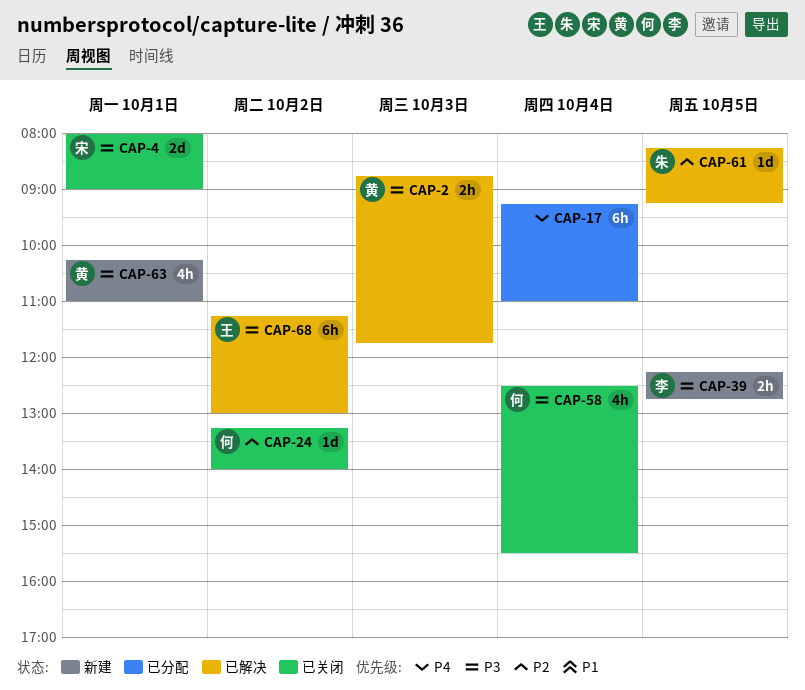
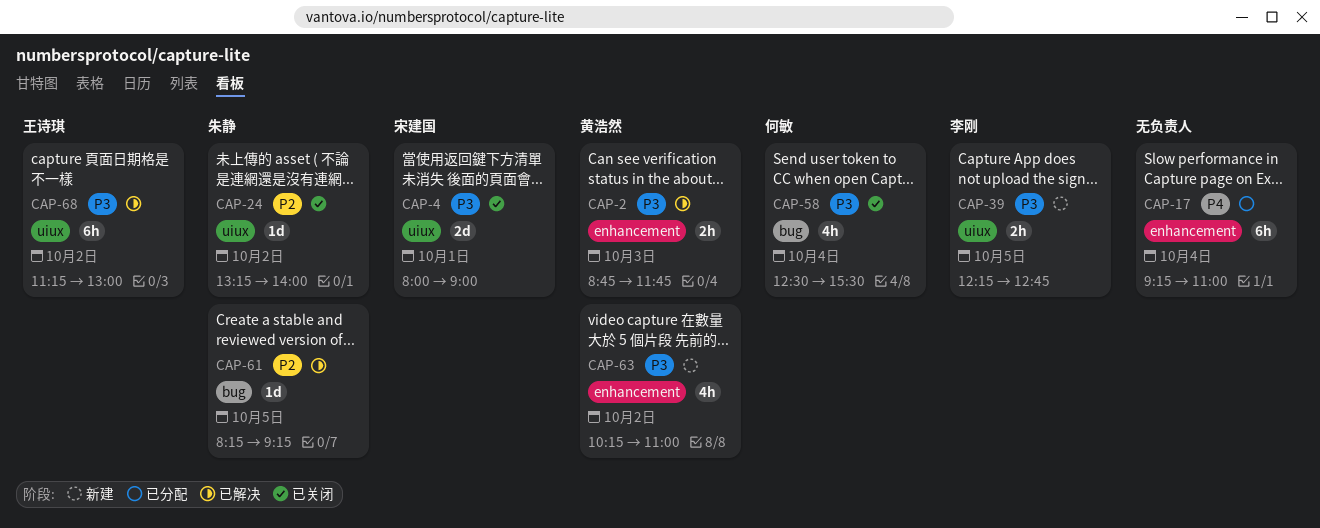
CAP-24, owner: 何敏 -> 朱静
CAP-63, day: Oct 1 -> Oct 2

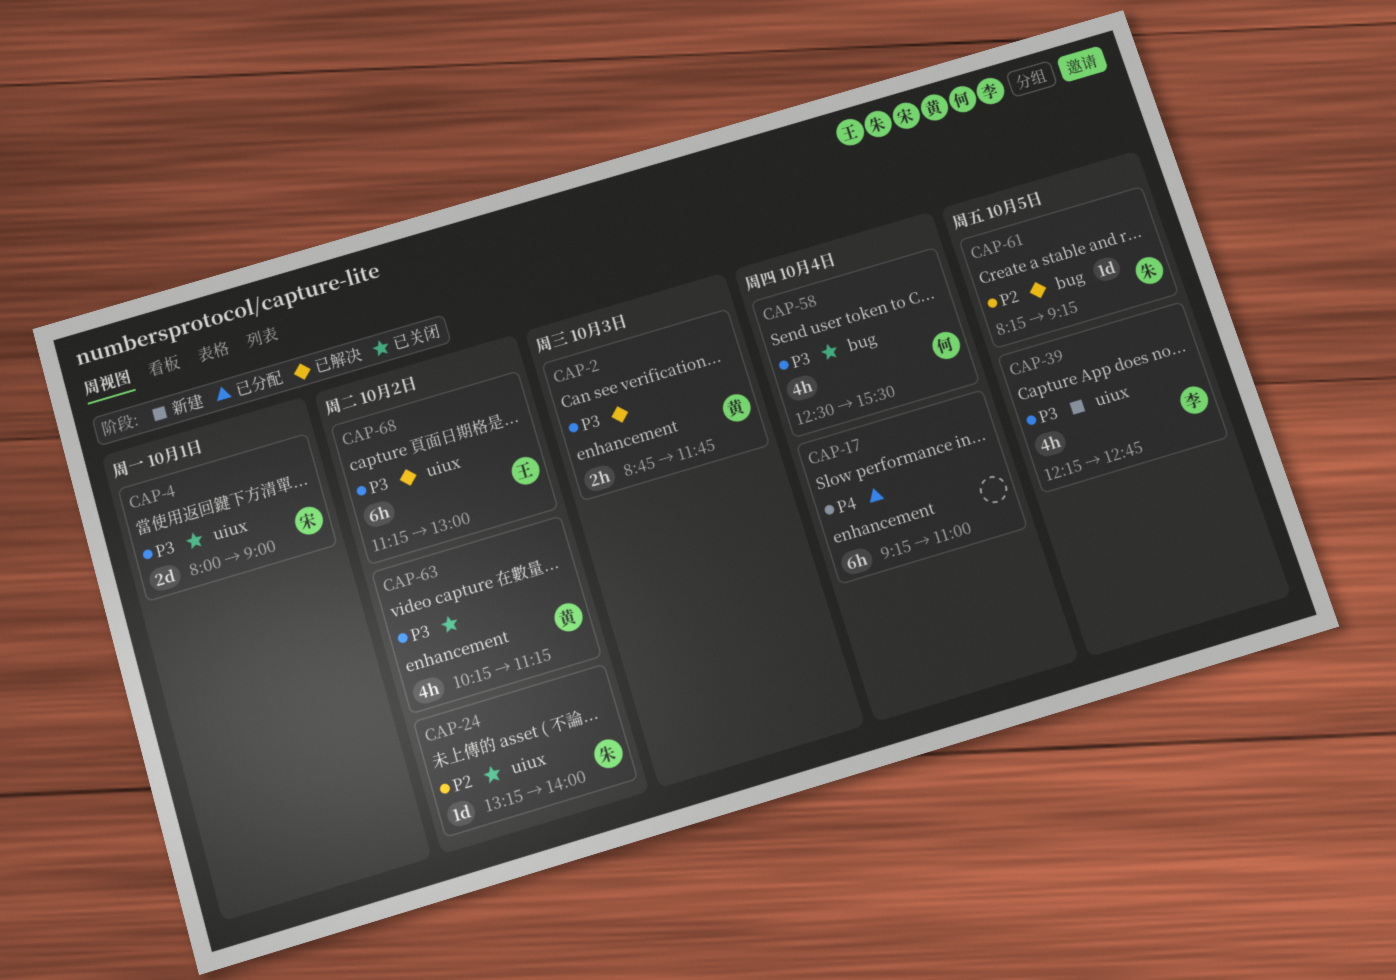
CAP-39, estimate: 2h -> 4h
CAP-63, status: 新建 -> 已关闭
CAP-63, ends: 11:00 -> 11:15

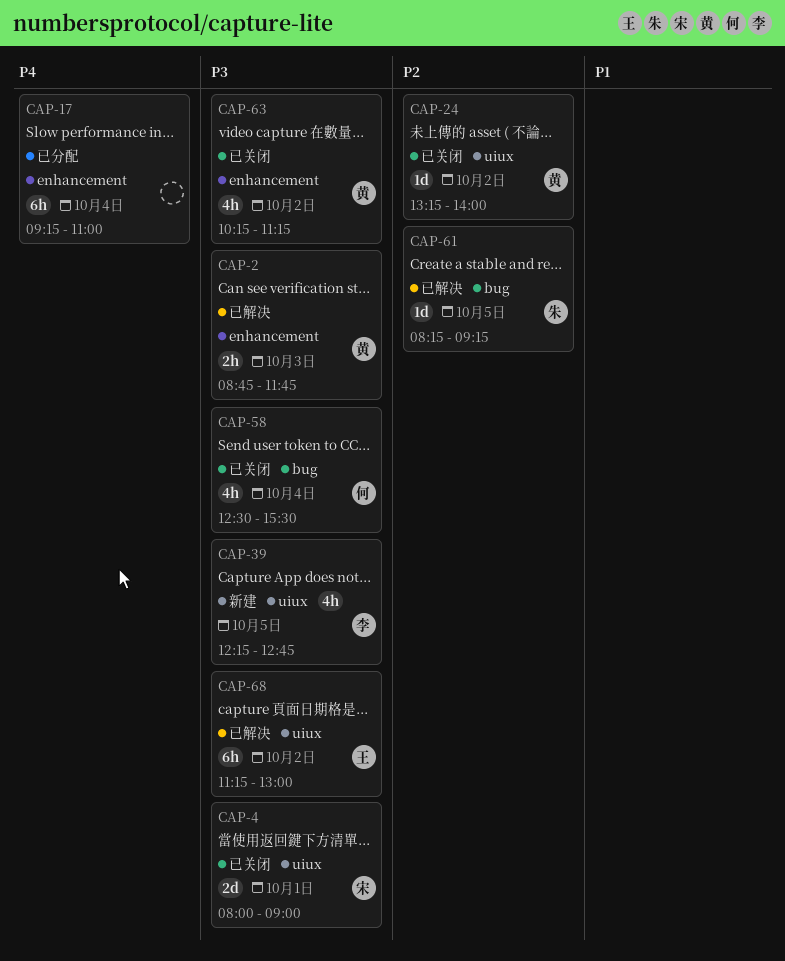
CAP-24, owner: 朱 -> 黄

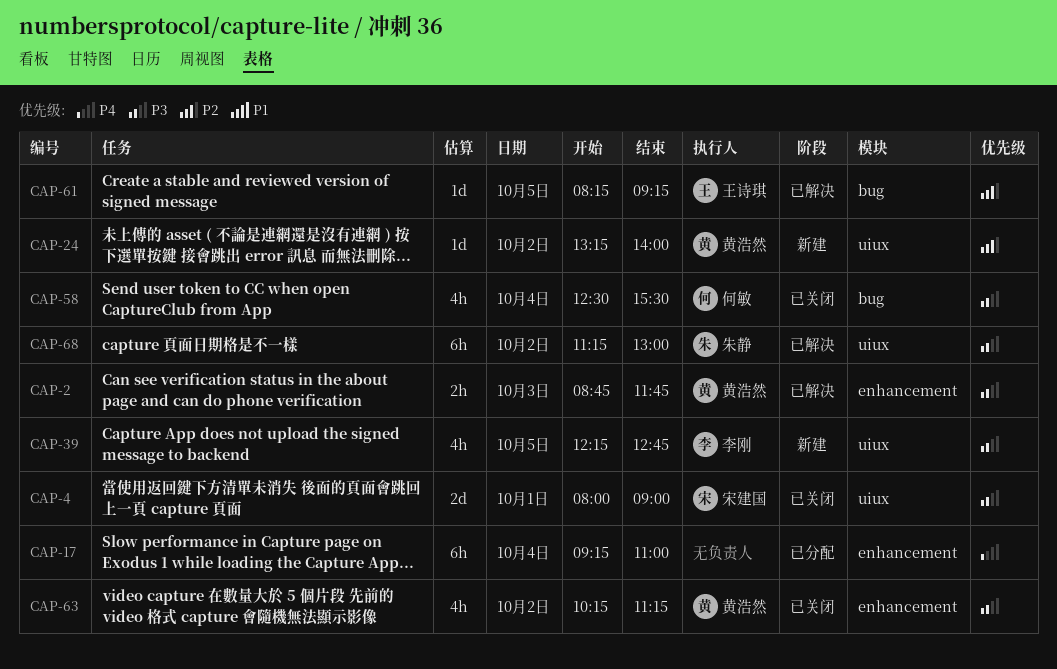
CAP-24, status: 已关闭 -> 新建
CAP-61, owner: 朱静 -> 王诗琪
CAP-68, owner: 王诗琪 -> 朱静

